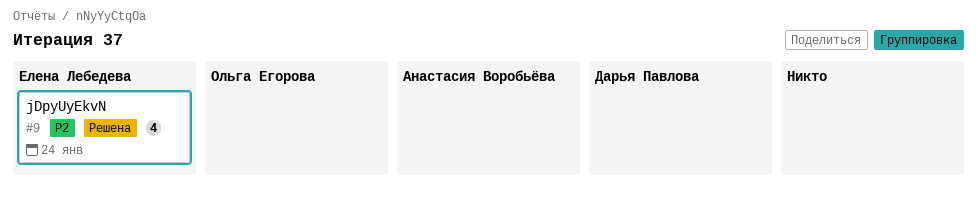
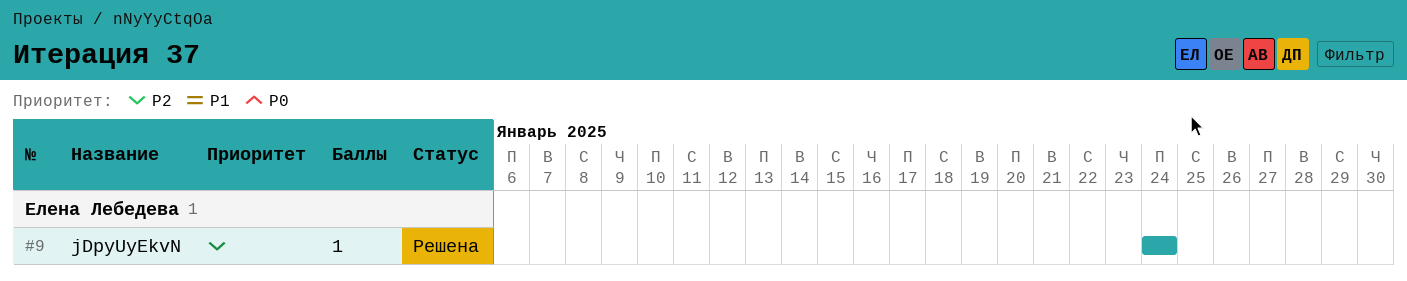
#9, estimate: 4 -> 1

